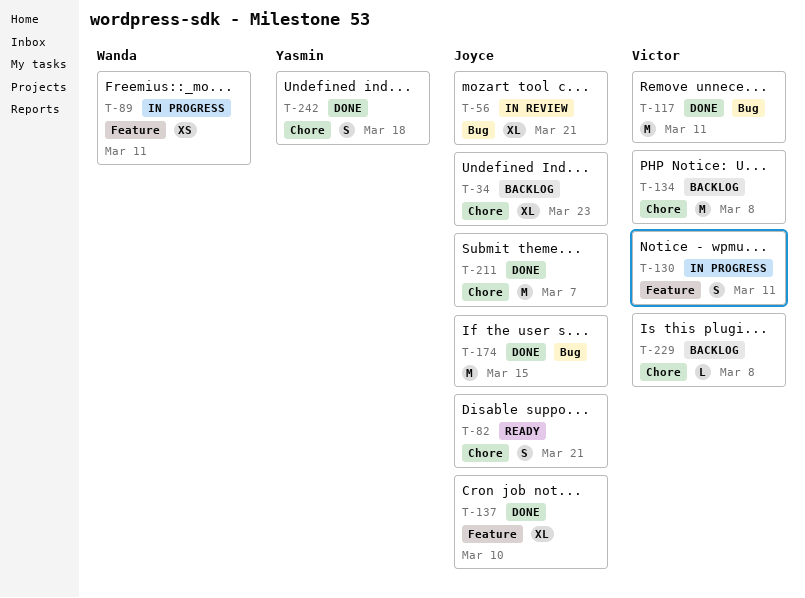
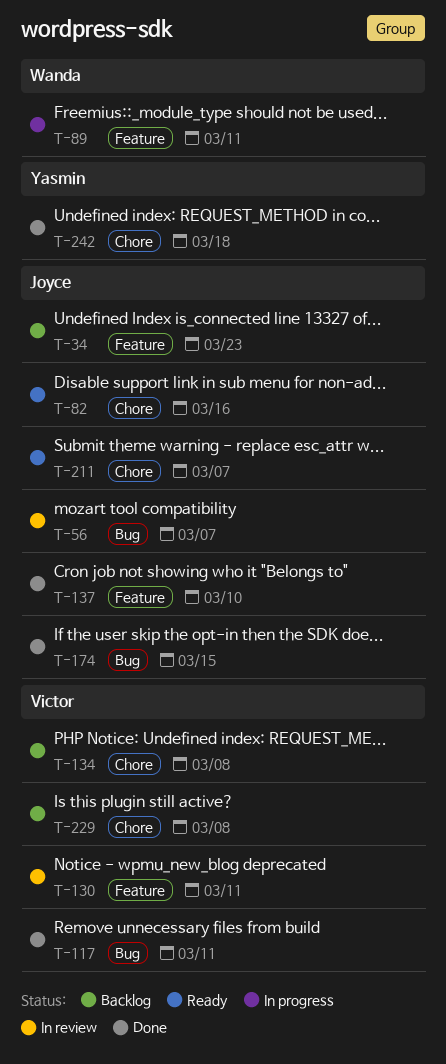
T-34, label: Chore -> Feature
T-56, due: Mar 21 -> Mar 7
T-82, due: Mar 21 -> Mar 16
T-130, status: In progress -> In review
T-211, status: Done -> Ready

